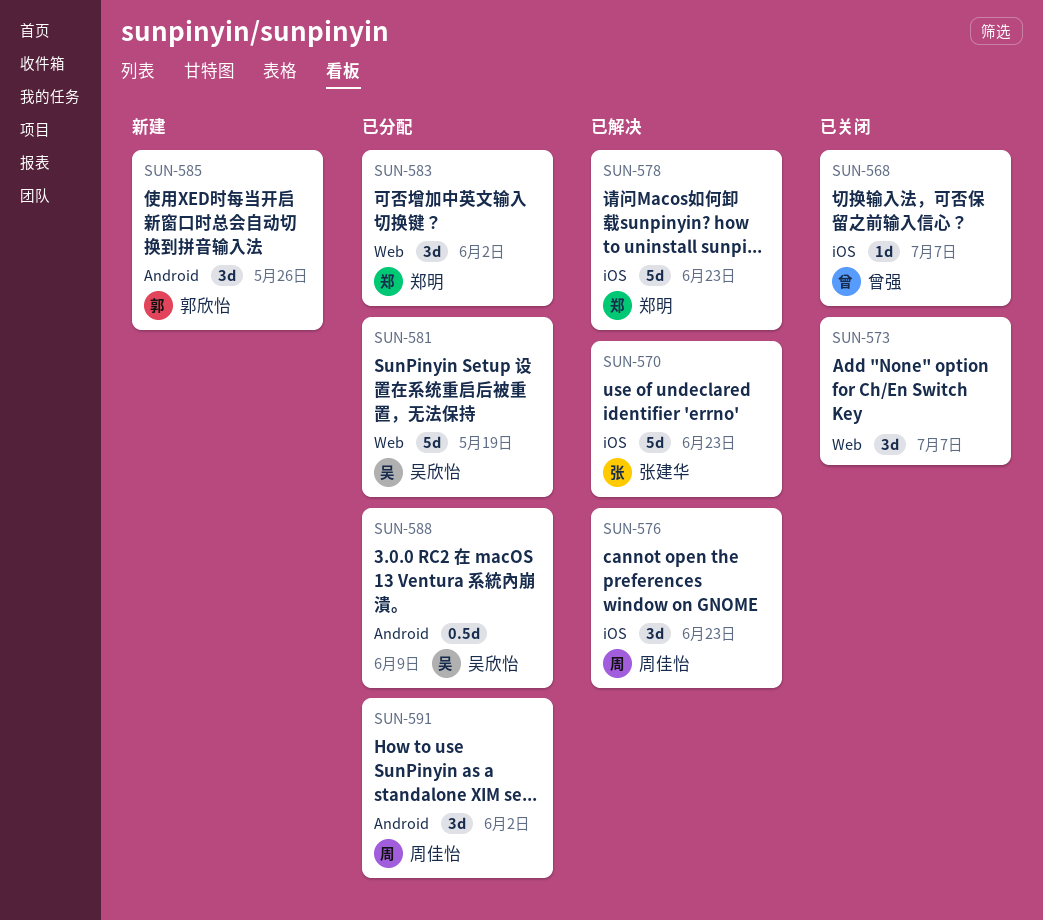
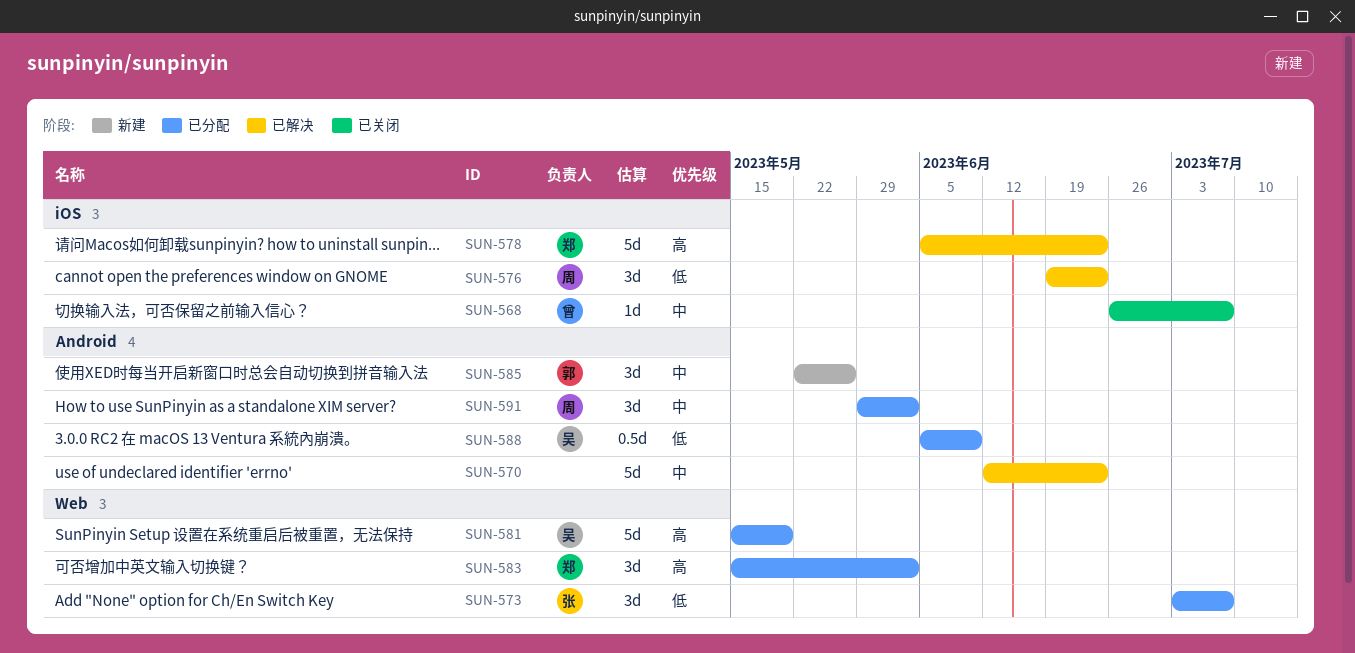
SUN-570, owner: 张建华 -> none
SUN-570, label: iOS -> Android
SUN-573, status: 已关闭 -> 已分配
SUN-573, owner: none -> 张建华

